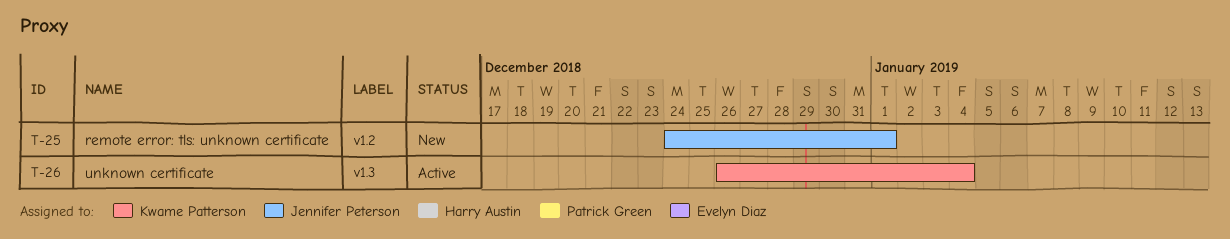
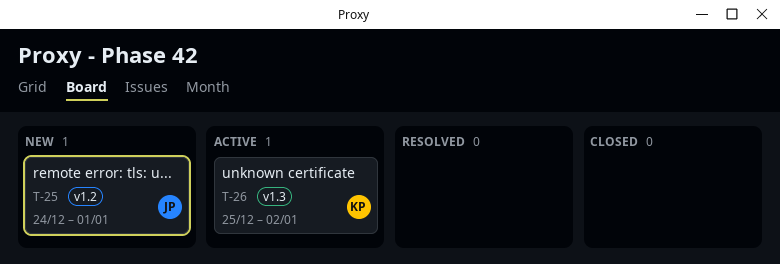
T-26, start: Dec 26 -> Dec 25
T-26, due: Jan 4 -> Jan 2

